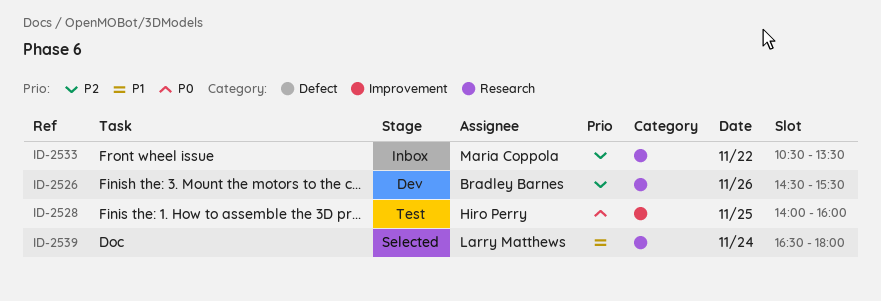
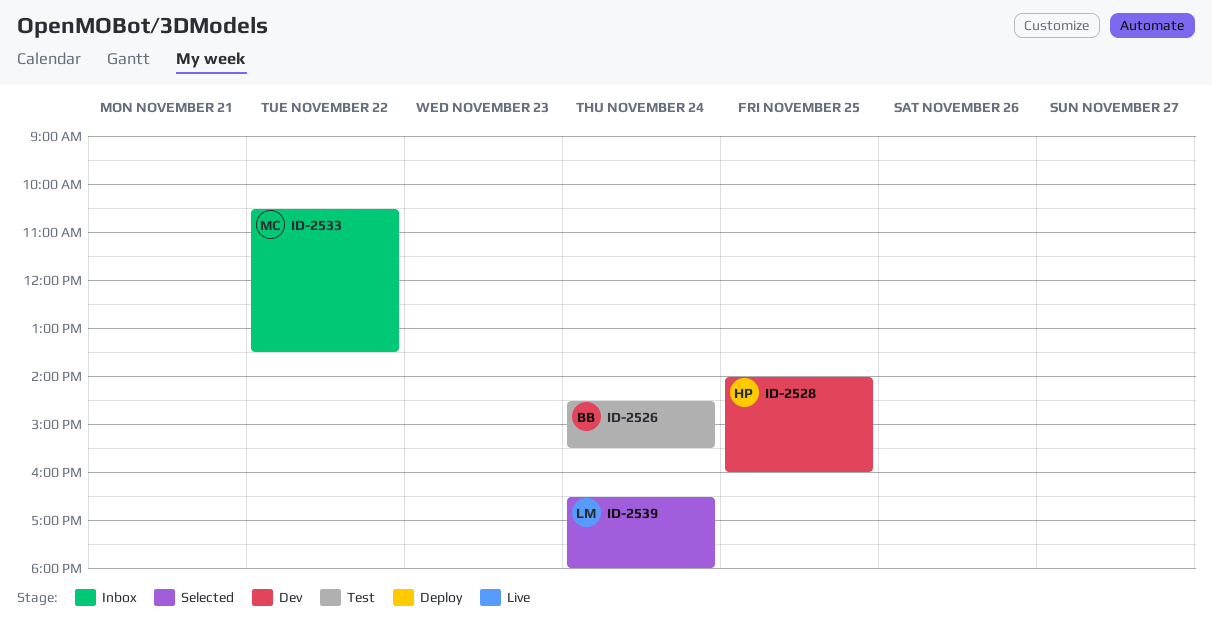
ID-2526, status: Dev -> Test
ID-2526, day: Nov 26 -> Nov 24
ID-2528, status: Test -> Dev

